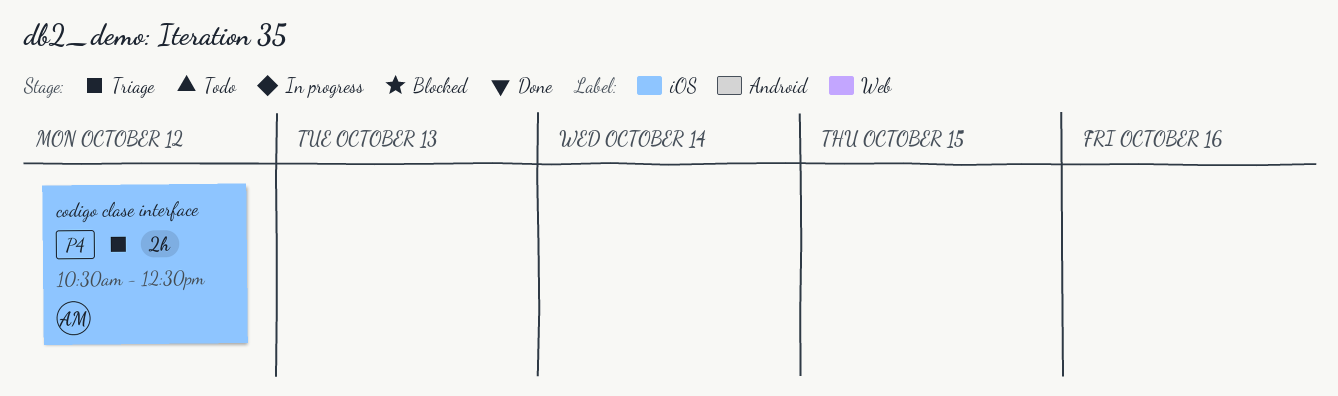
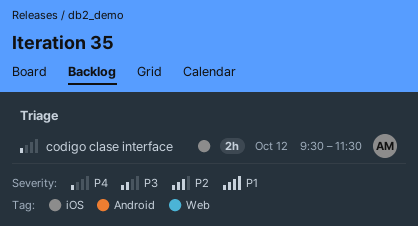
codigo clase interface, begins: 10:30 -> 09:30
codigo clase interface, ends: 12:30 -> 11:30

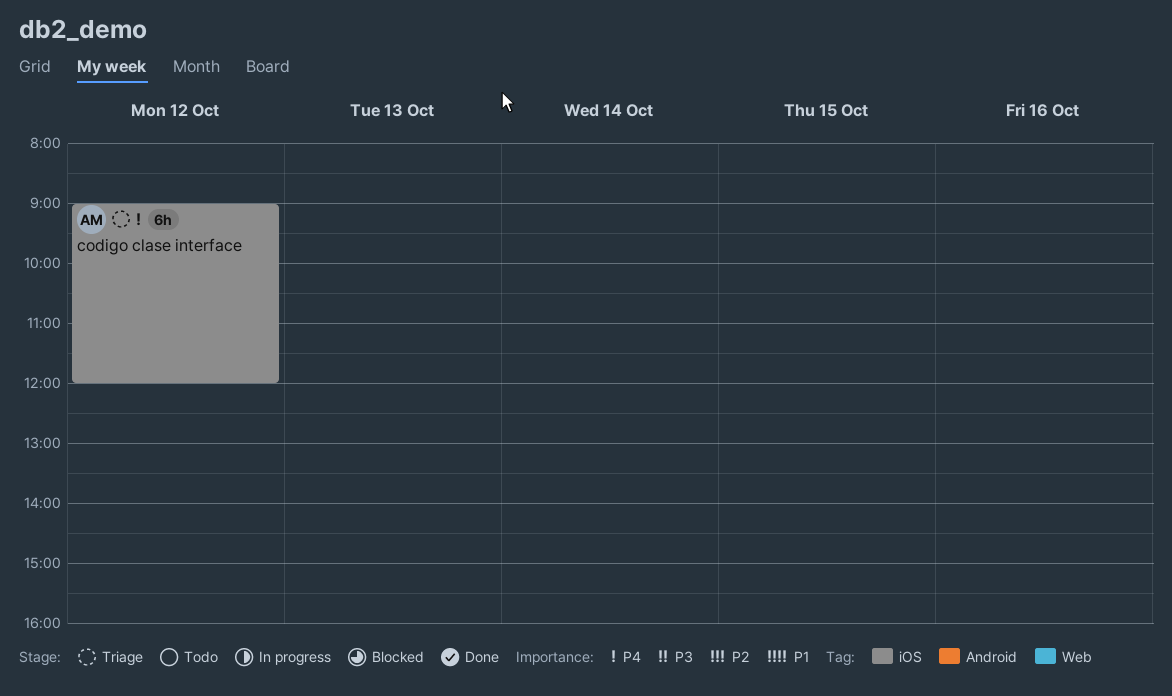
codigo clase interface, estimate: 2h -> 6h
codigo clase interface, begins: 09:30 -> 09:00
codigo clase interface, ends: 11:30 -> 12:00

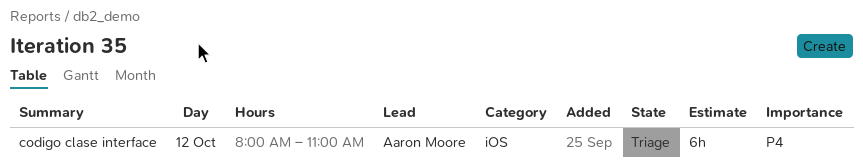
codigo clase interface, begins: 09:00 -> 08:00
codigo clase interface, ends: 12:00 -> 11:00

